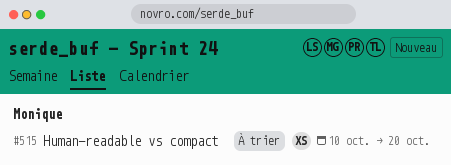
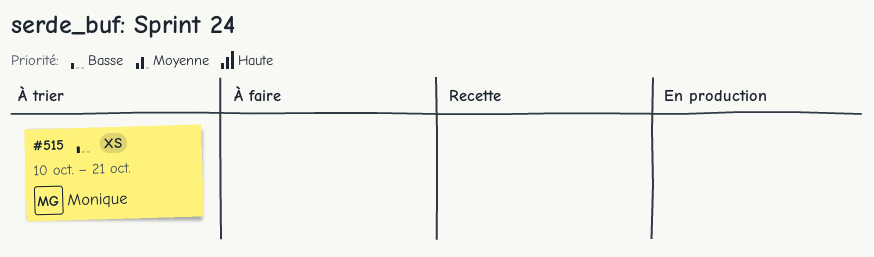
#515, due: Oct 20 -> Oct 21

